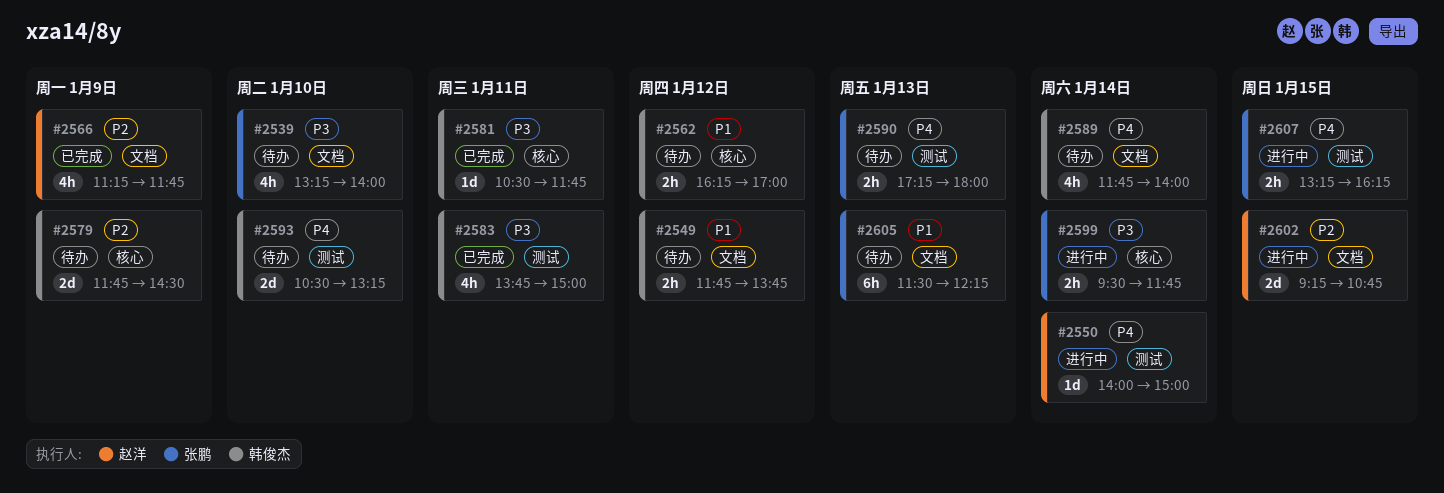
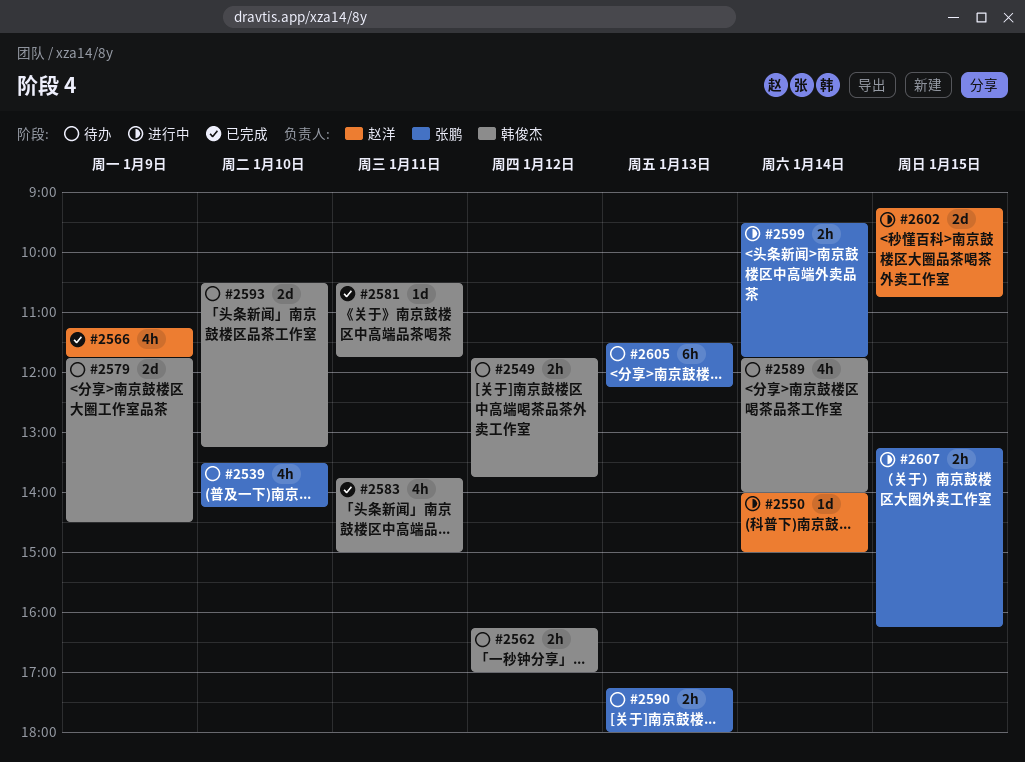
#2539, begins: 13:15 -> 13:30
#2539, ends: 14:00 -> 14:15

